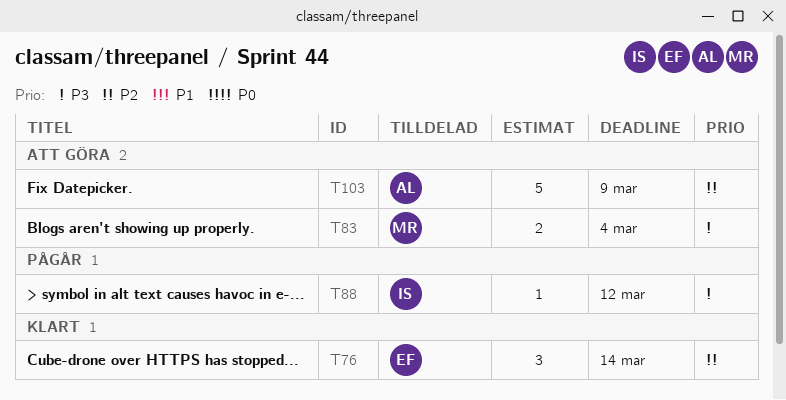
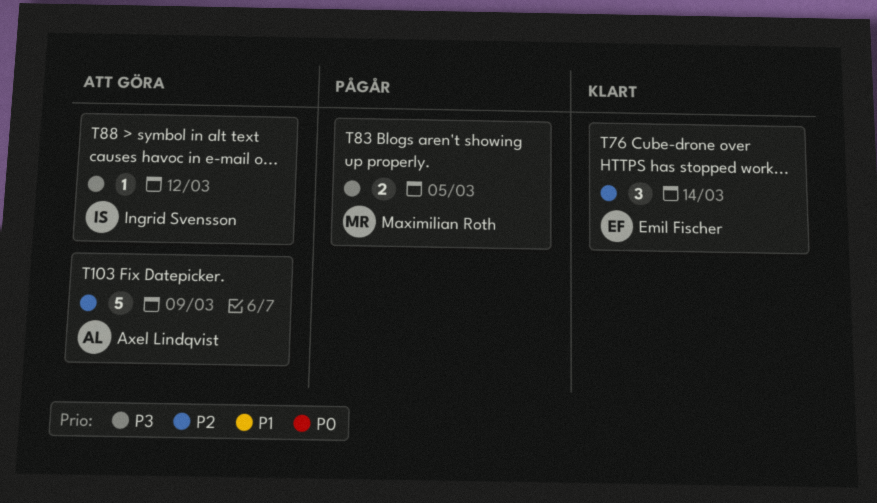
T83, status: Att göra -> Pågår
T83, due: Mar 4 -> Mar 5
T88, status: Pågår -> Att göra

